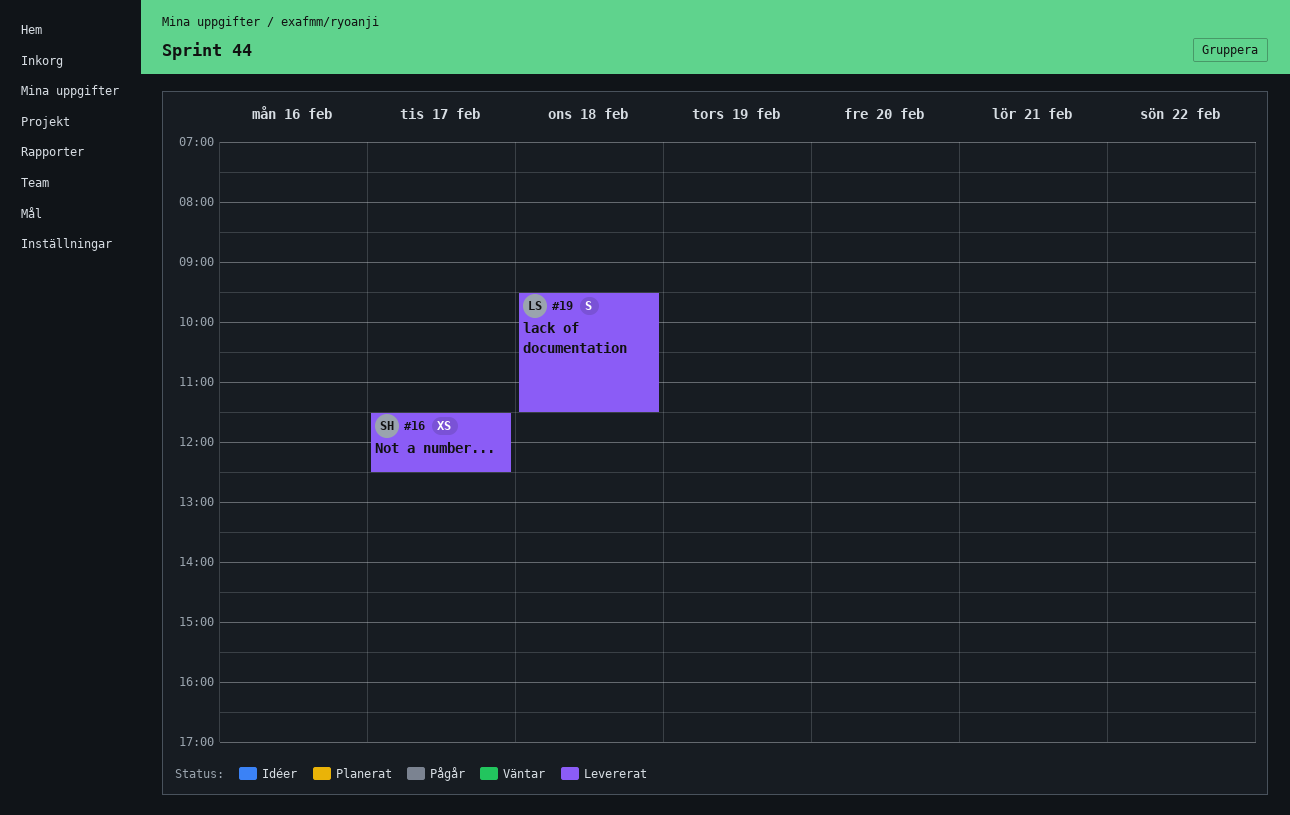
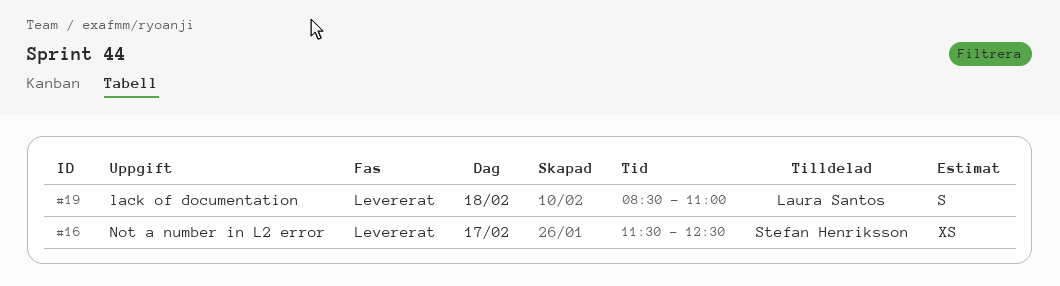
#19, begins: 09:30 -> 08:30
#19, ends: 11:30 -> 11:00

